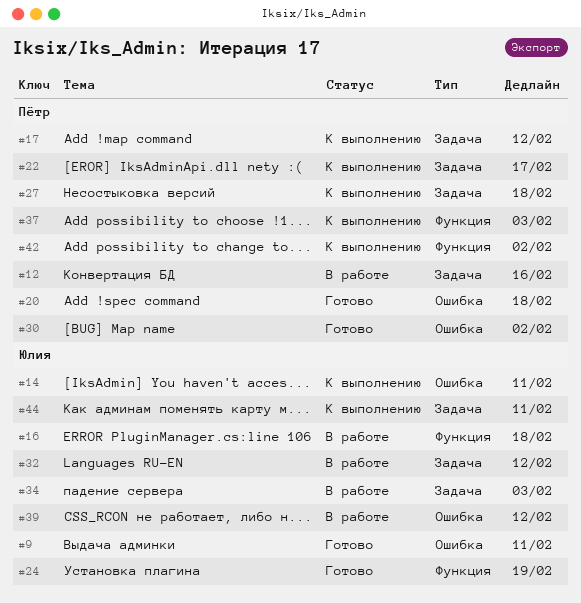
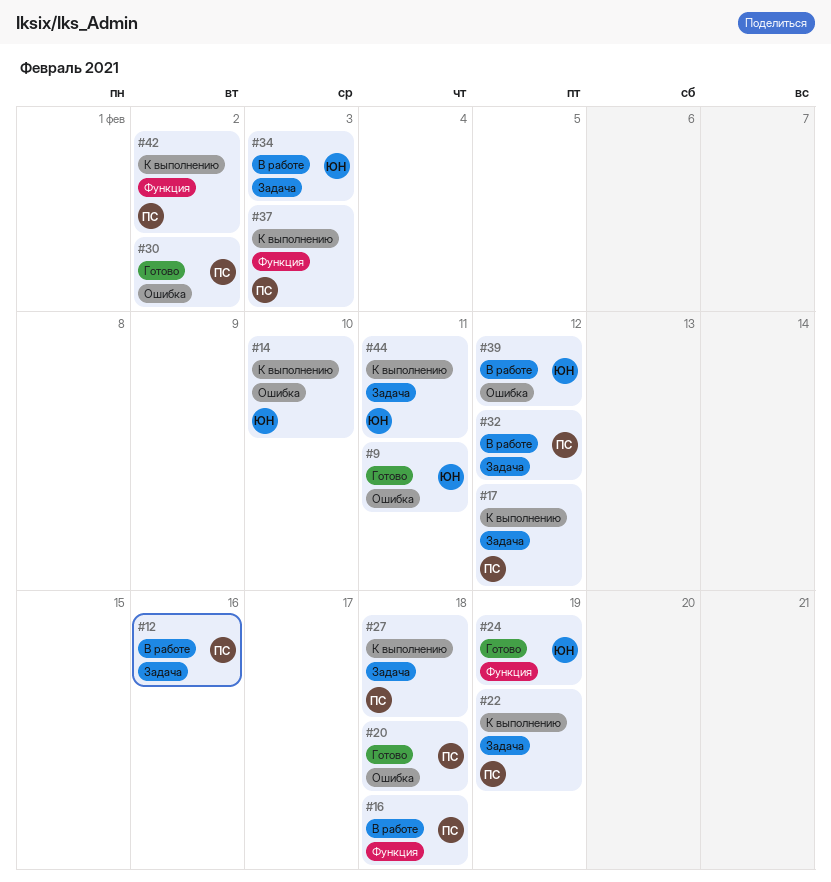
#14, due: Feb 11 -> Feb 10
#16, owner: Юлия -> Пётр
#22, due: Feb 17 -> Feb 19
#32, owner: Юлия -> Пётр

